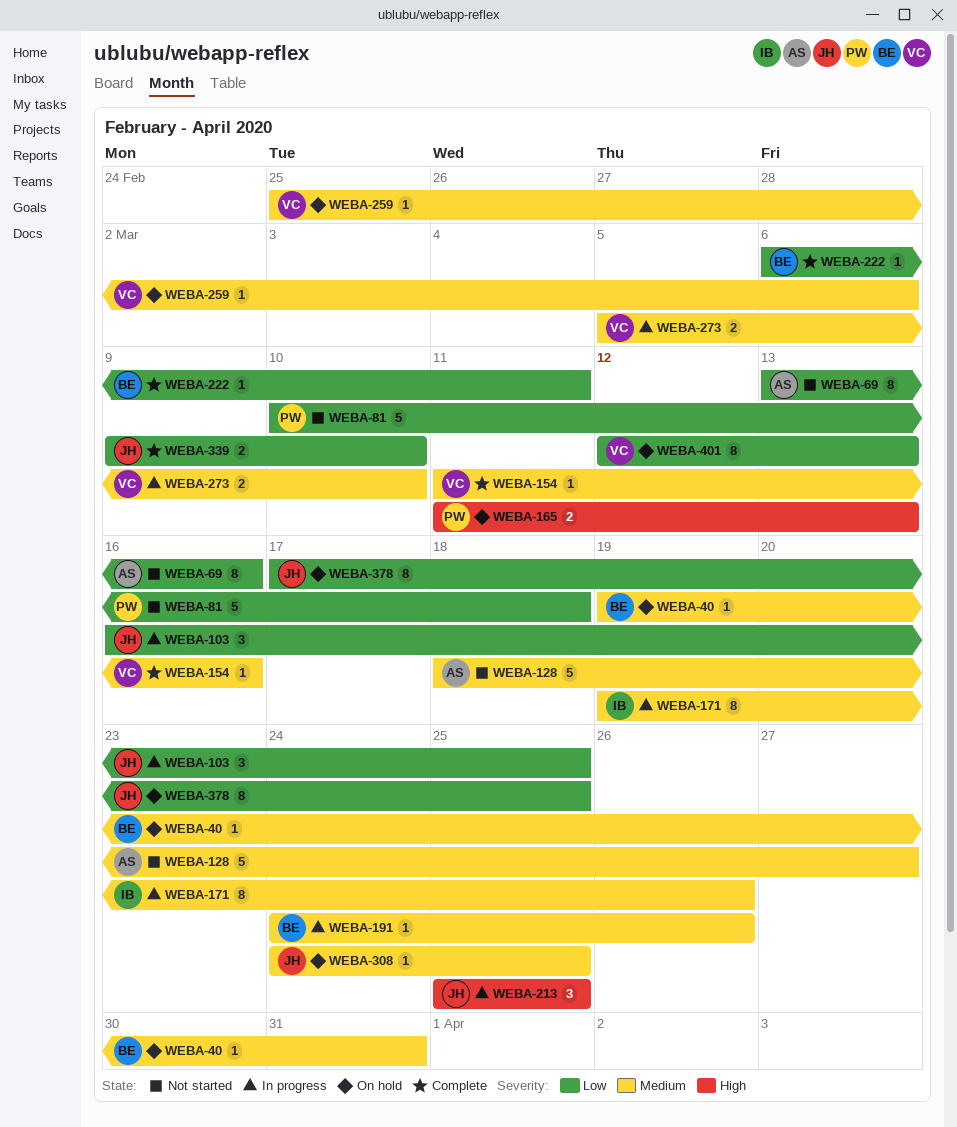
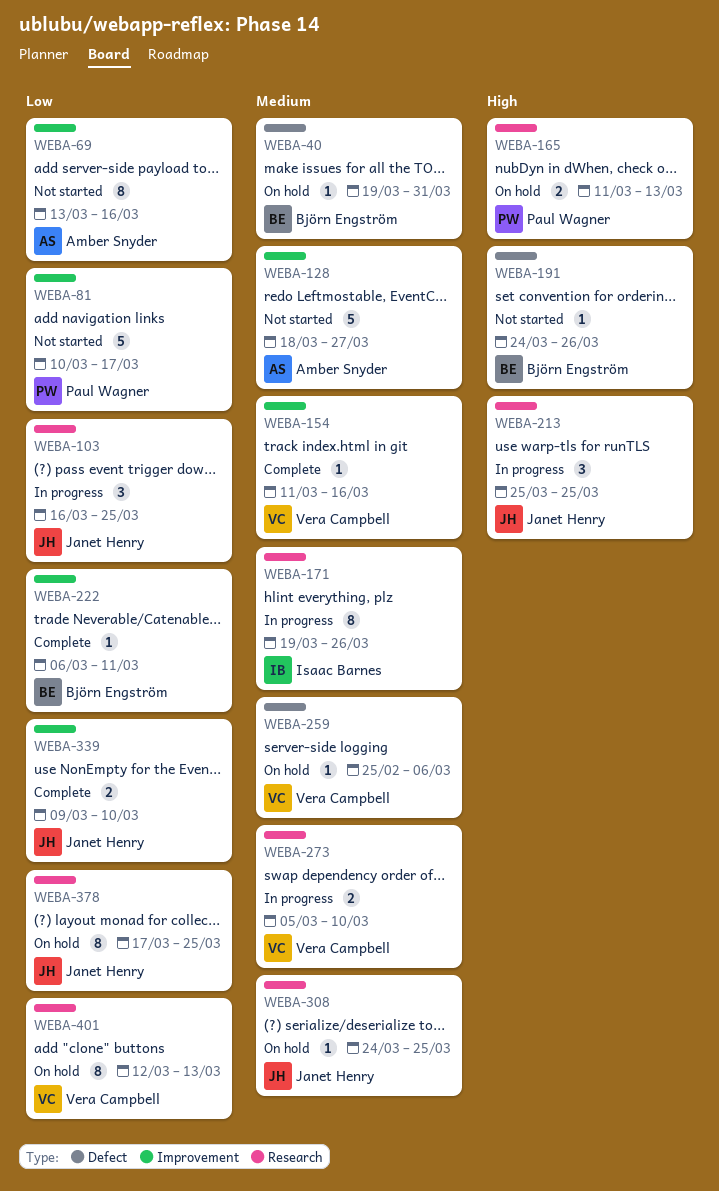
WEBA-81, due: Mar 18 -> Mar 17
WEBA-191, status: In progress -> Not started
WEBA-191, priority: Medium -> High

